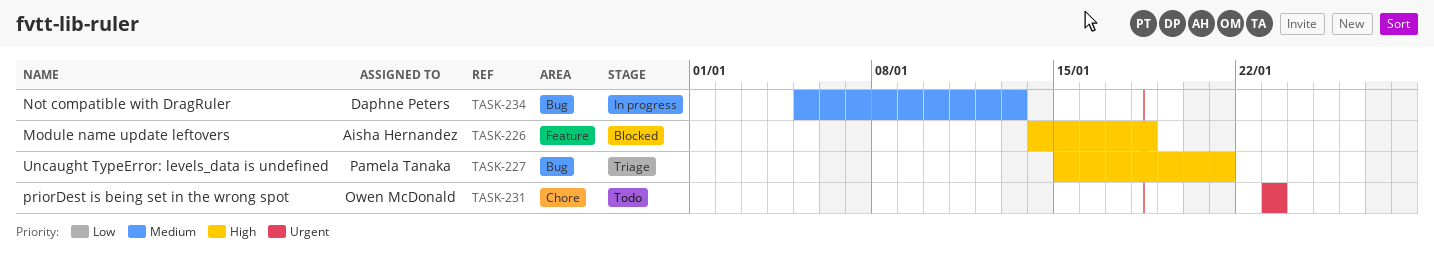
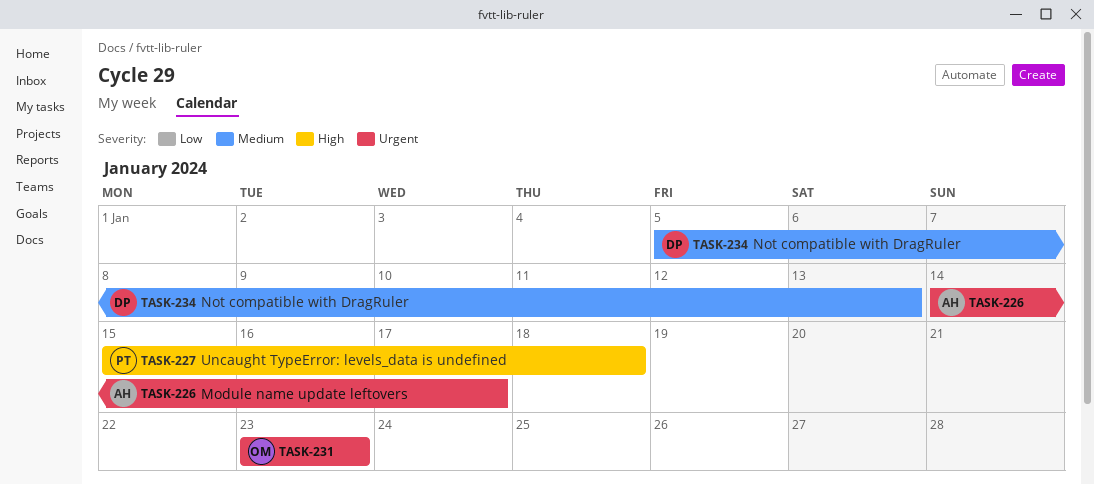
TASK-226, priority: High -> Urgent
TASK-226, due: Jan 18 -> Jan 17
TASK-227, due: Jan 21 -> Jan 18

